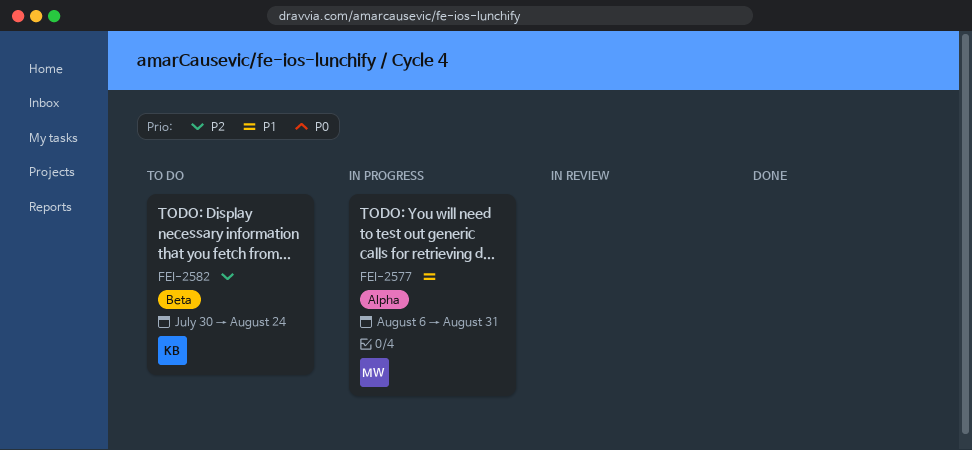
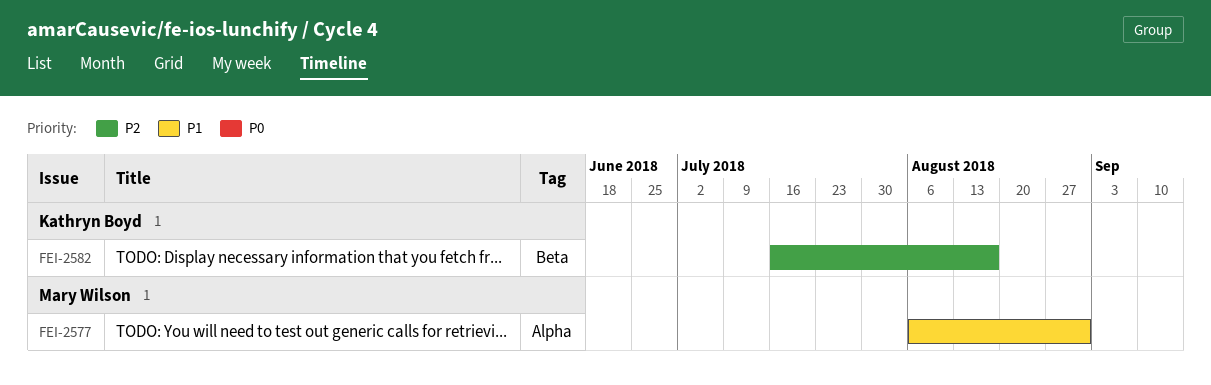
FEI-2582, start: Jul 30 -> Jul 16
FEI-2582, due: Aug 24 -> Aug 17

